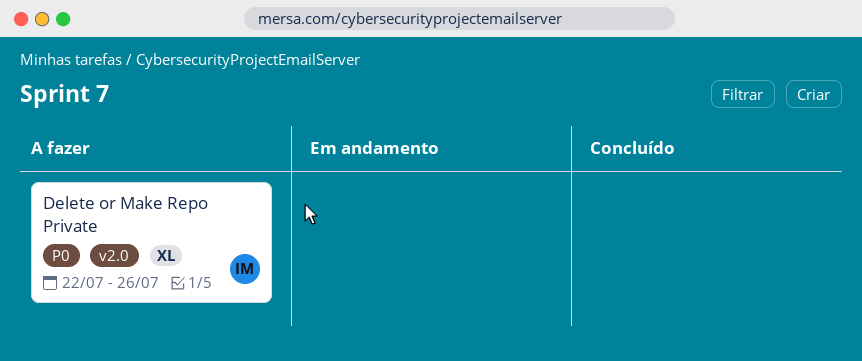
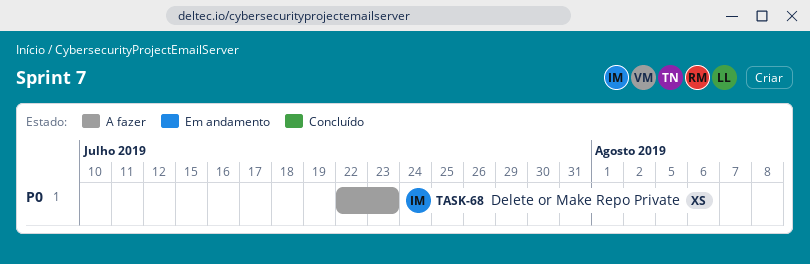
Delete or Make Repo Private, estimate: XL -> XS
Delete or Make Repo Private, due: Jul 26 -> Jul 23

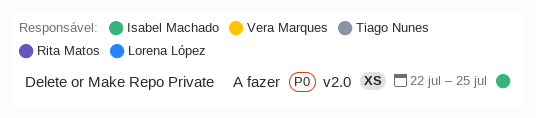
Delete or Make Repo Private, due: Jul 23 -> Jul 25

